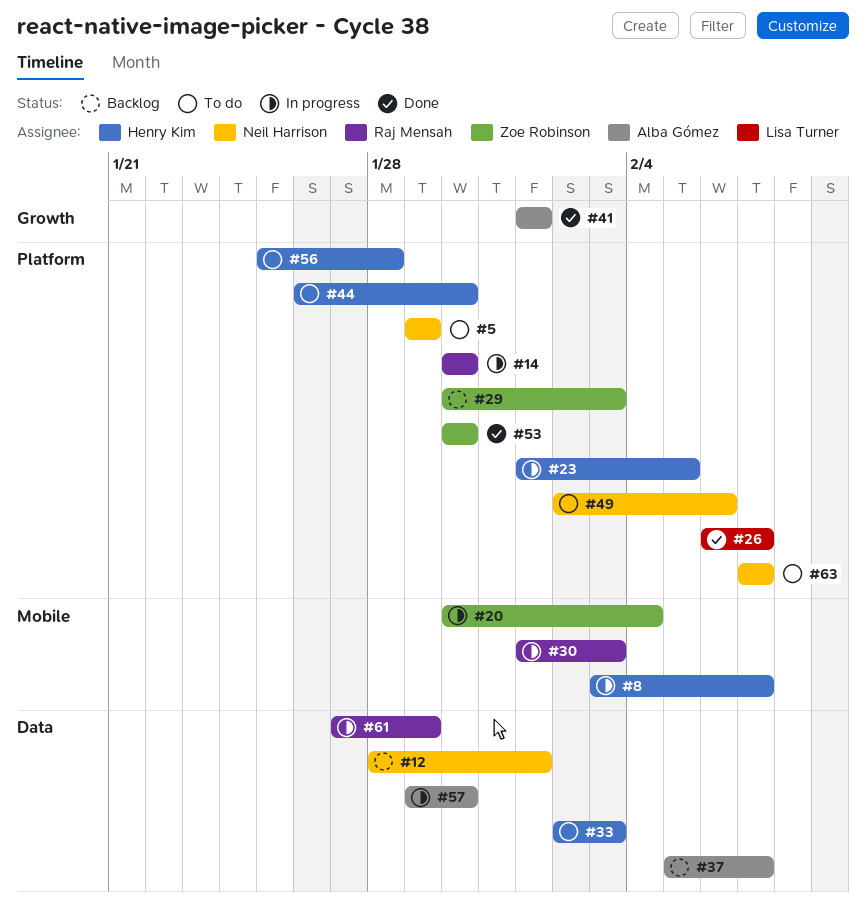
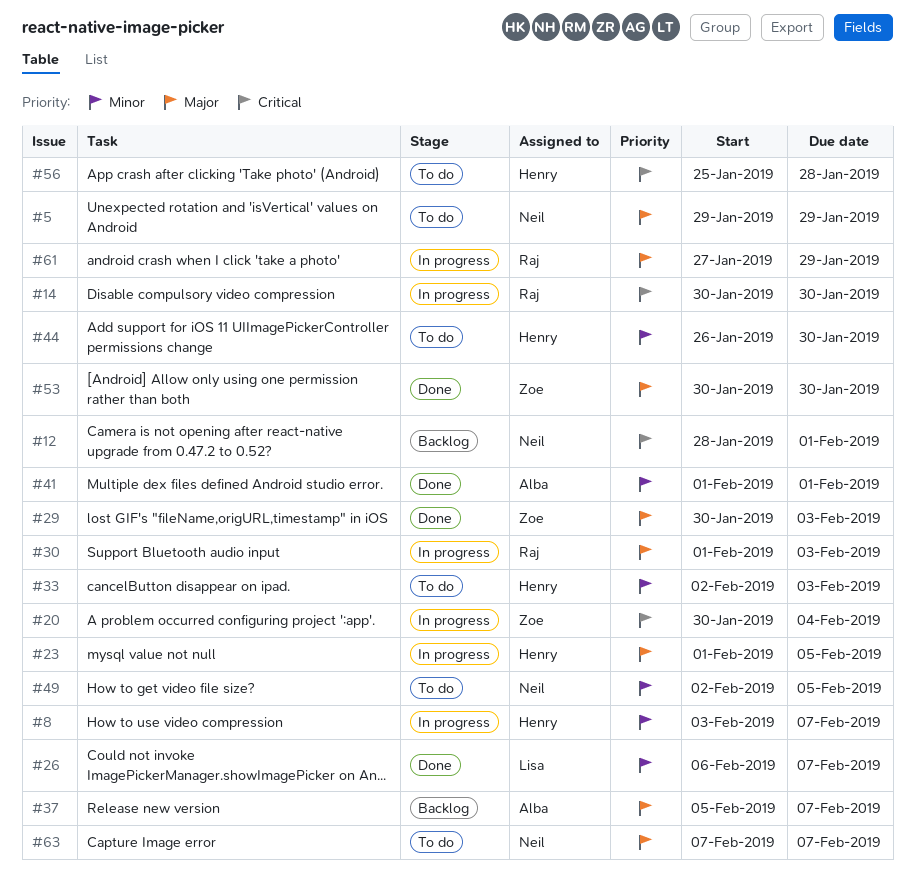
#29, status: Backlog -> Done
#49, due: Feb 6 -> Feb 5
#57: present -> none

